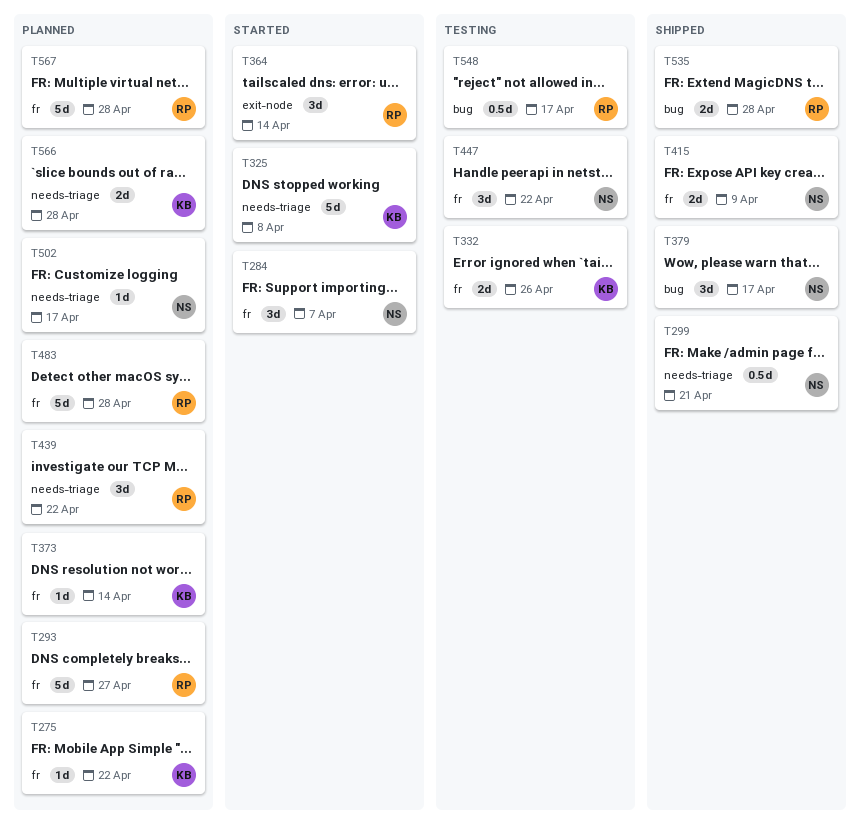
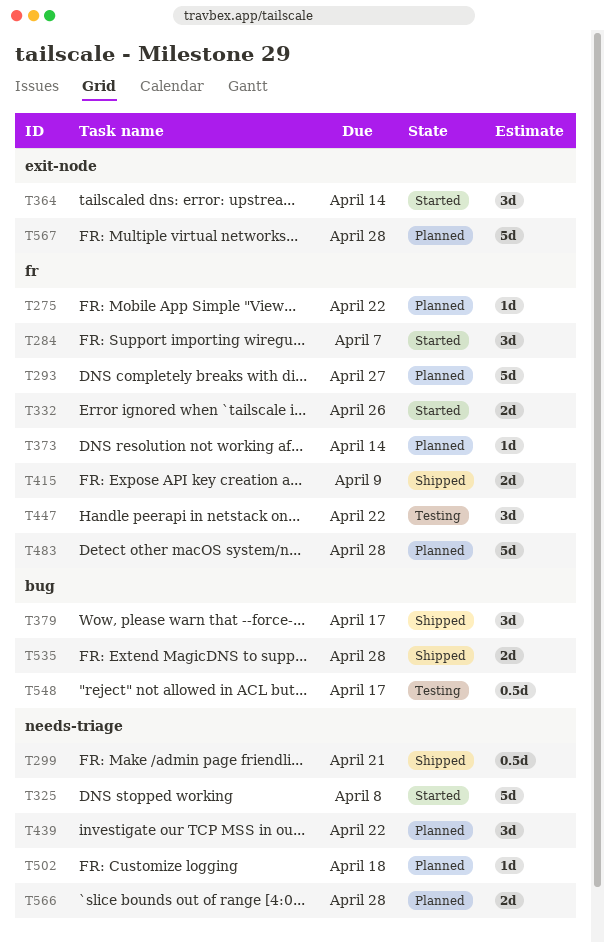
T332, status: Testing -> Started
T502, due: Apr 17 -> Apr 18
T567, label: fr -> exit-node

